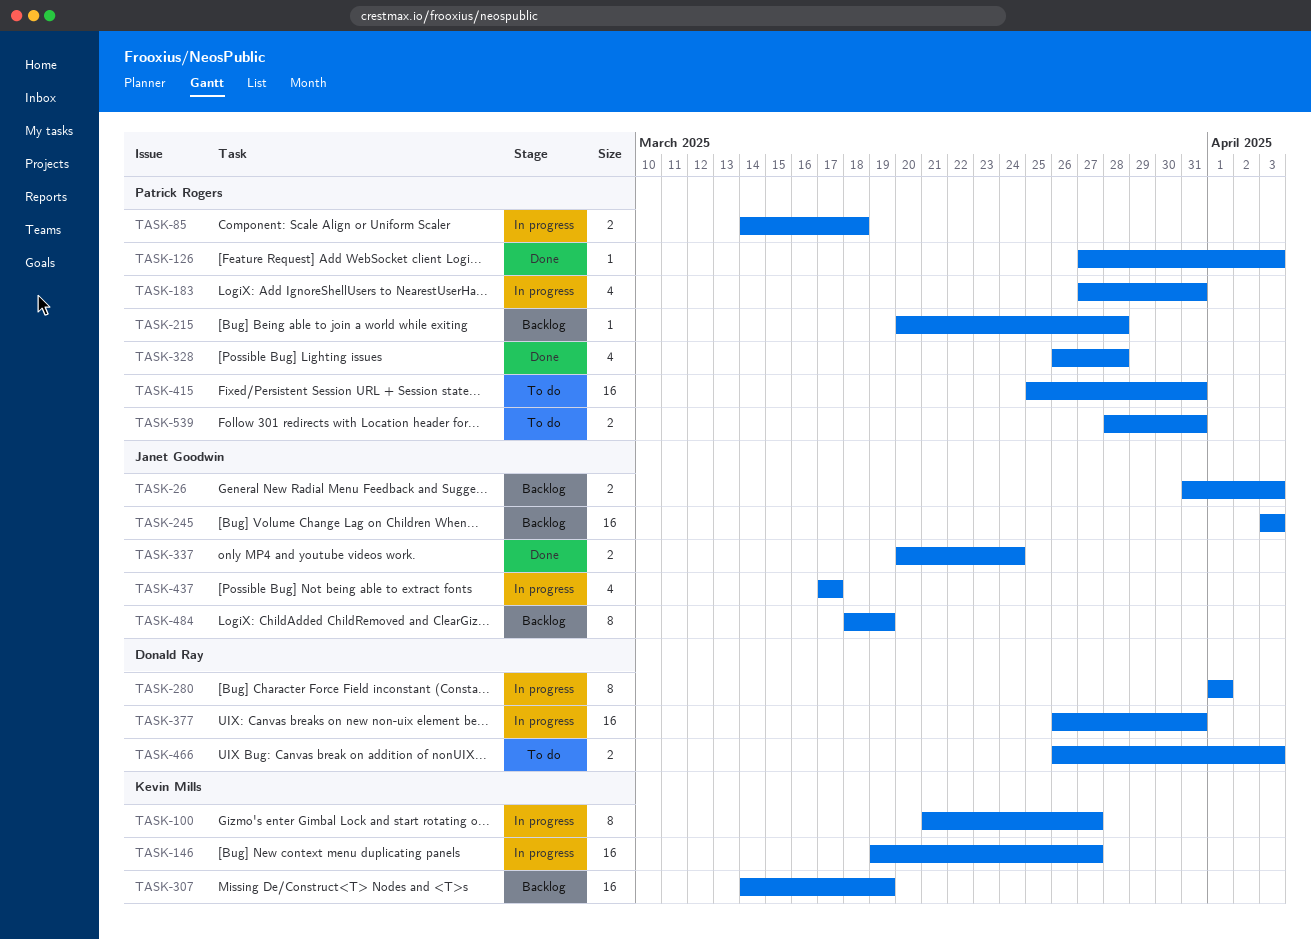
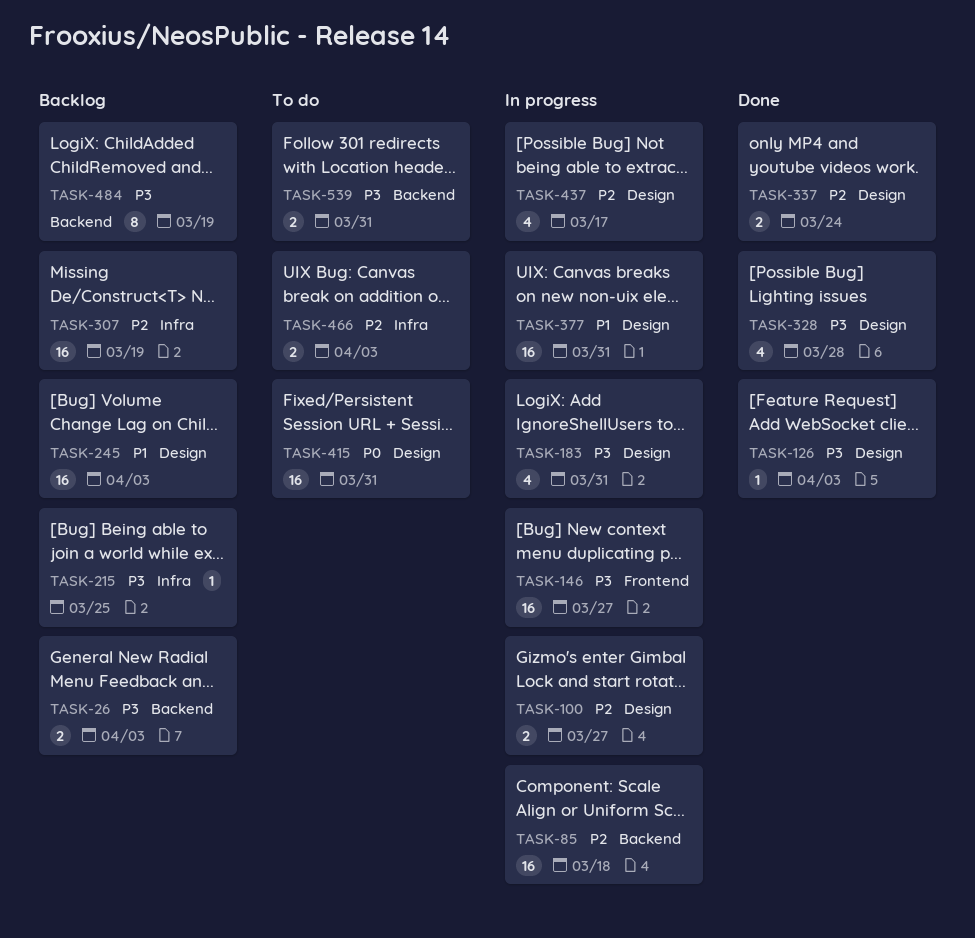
TASK-85, estimate: 2 -> 16
TASK-100, estimate: 8 -> 2
TASK-215, due: Mar 28 -> Mar 25
TASK-280: present -> none

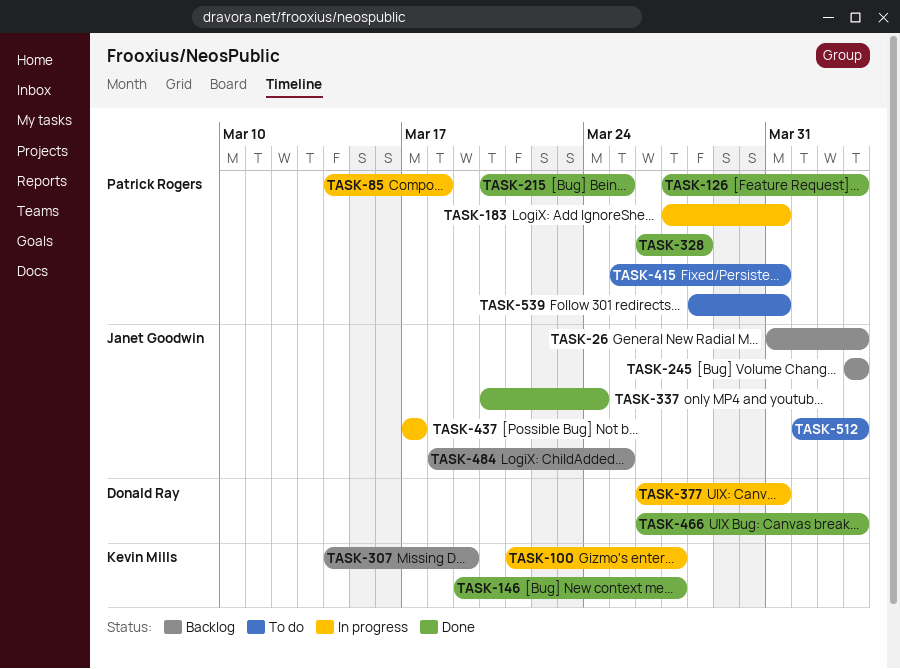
TASK-146, status: In progress -> Done
TASK-215, status: Backlog -> Done
TASK-466, status: To do -> Done
TASK-484, due: Mar 19 -> Mar 25
TASK-512: none -> present

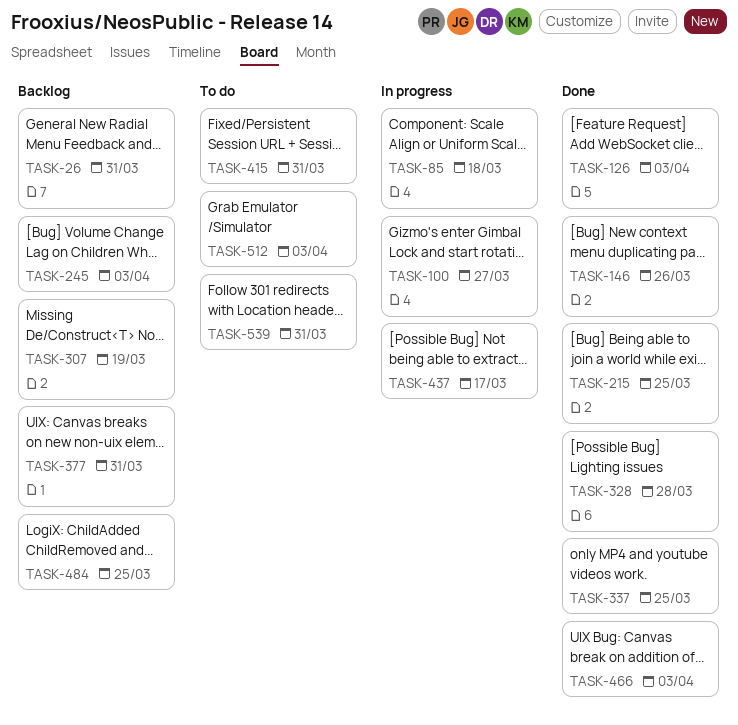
TASK-26, due: Apr 3 -> Mar 31
TASK-146, due: Mar 27 -> Mar 26
TASK-183: present -> none
TASK-337, due: Mar 24 -> Mar 25
TASK-377, status: In progress -> Backlog

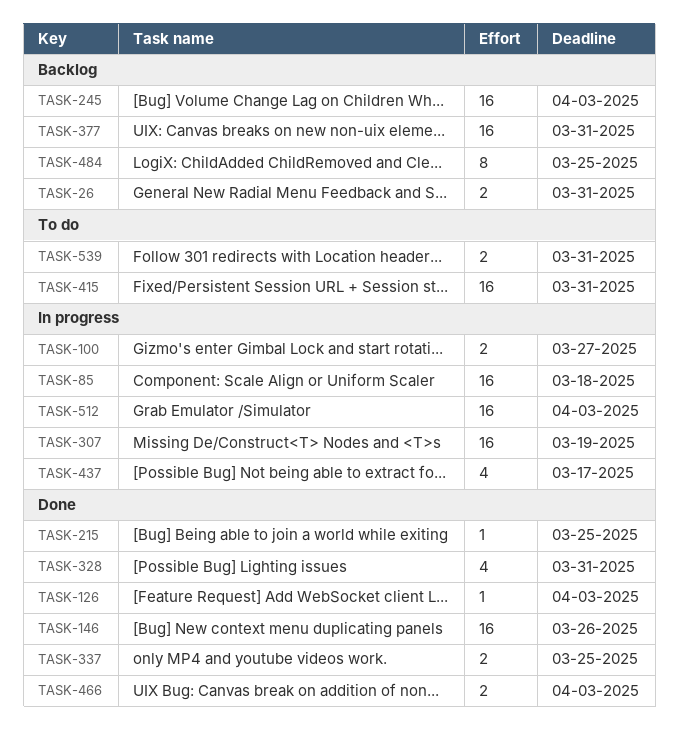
TASK-307, status: Backlog -> In progress
TASK-328, due: Mar 28 -> Mar 31
TASK-512, status: To do -> In progress

